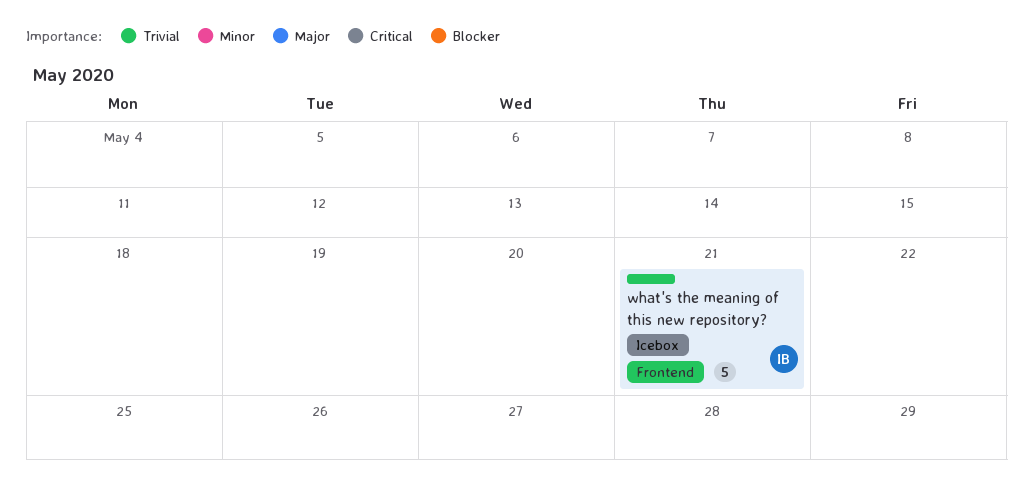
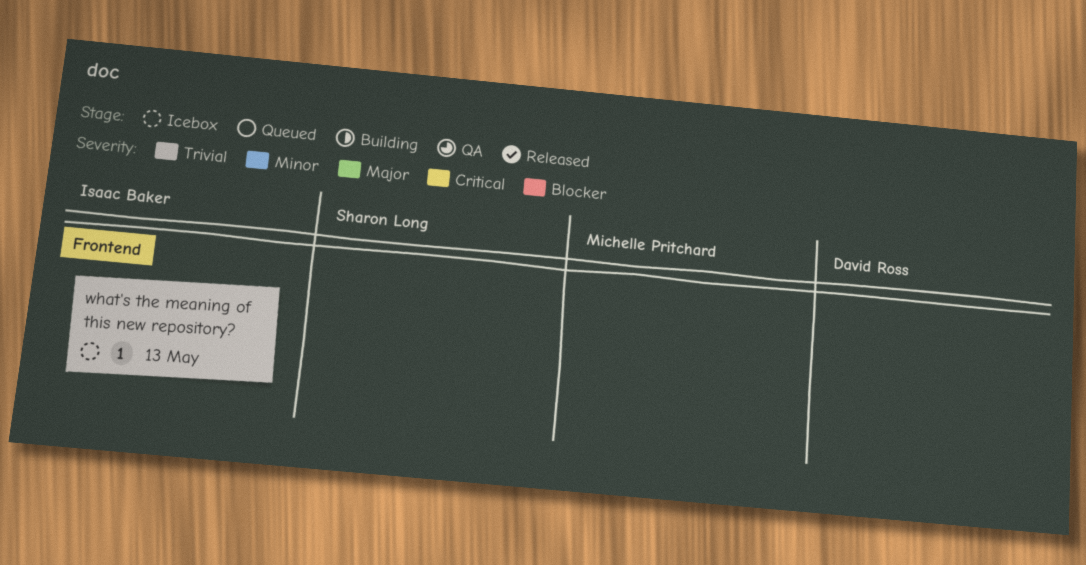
what's the meaning of this new repository?, estimate: 5 -> 1
what's the meaning of this new repository?, due: May 21 -> May 13

